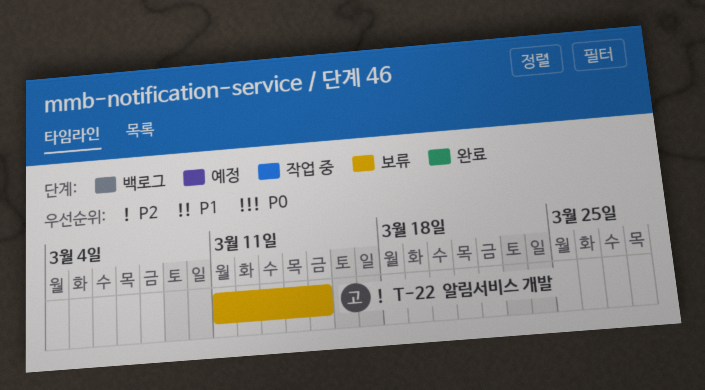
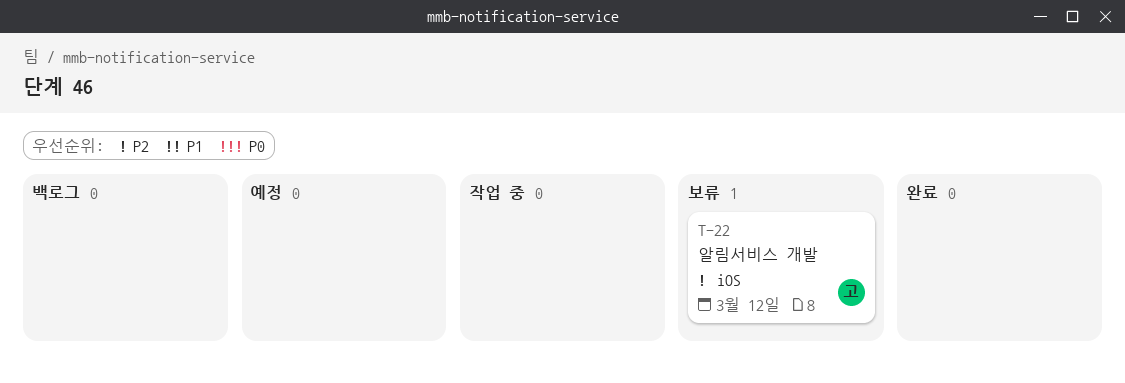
T-22, due: Mar 15 -> Mar 12

